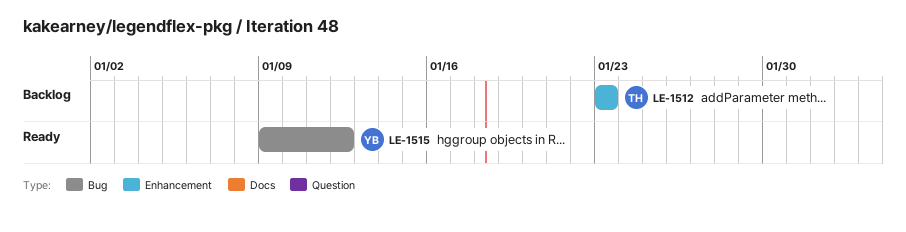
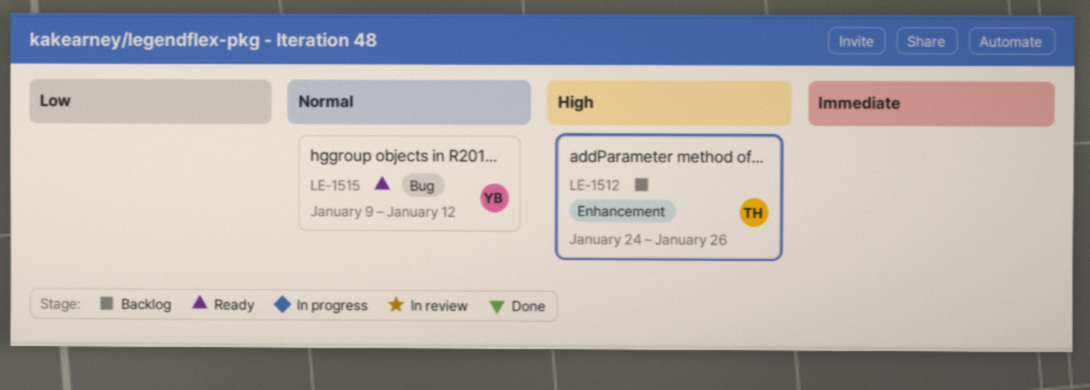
LE-1512, start: Jan 23 -> Jan 24
LE-1512, due: Jan 23 -> Jan 26

